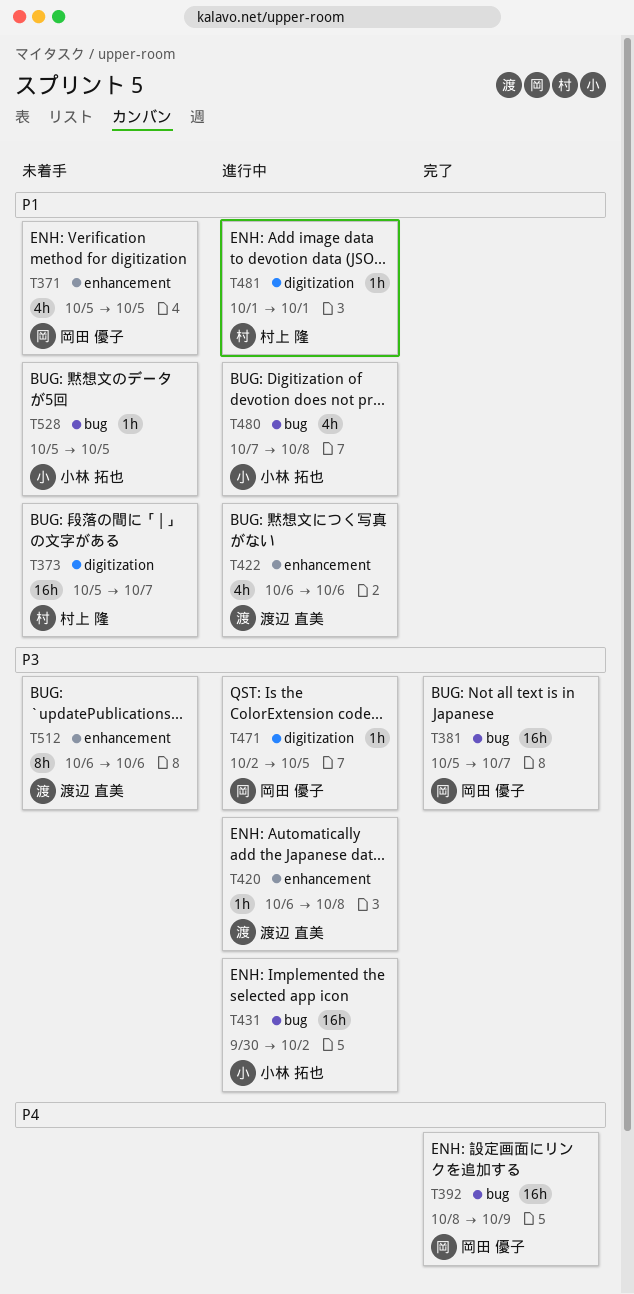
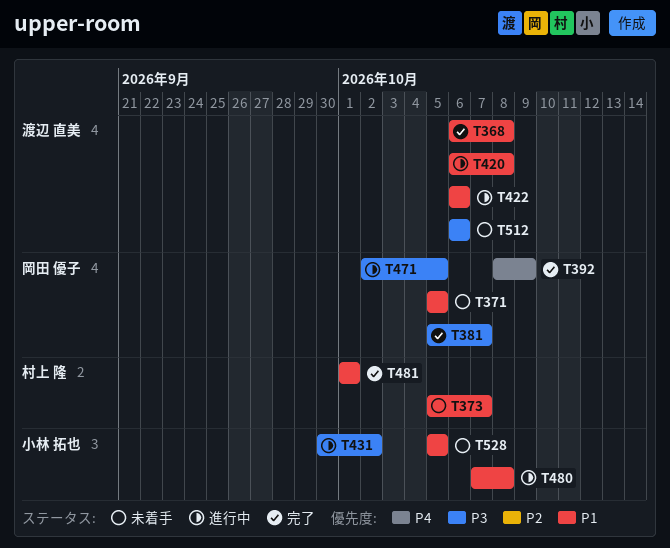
T368: none -> present
T420, priority: P3 -> P1
T481, status: 進行中 -> 完了

